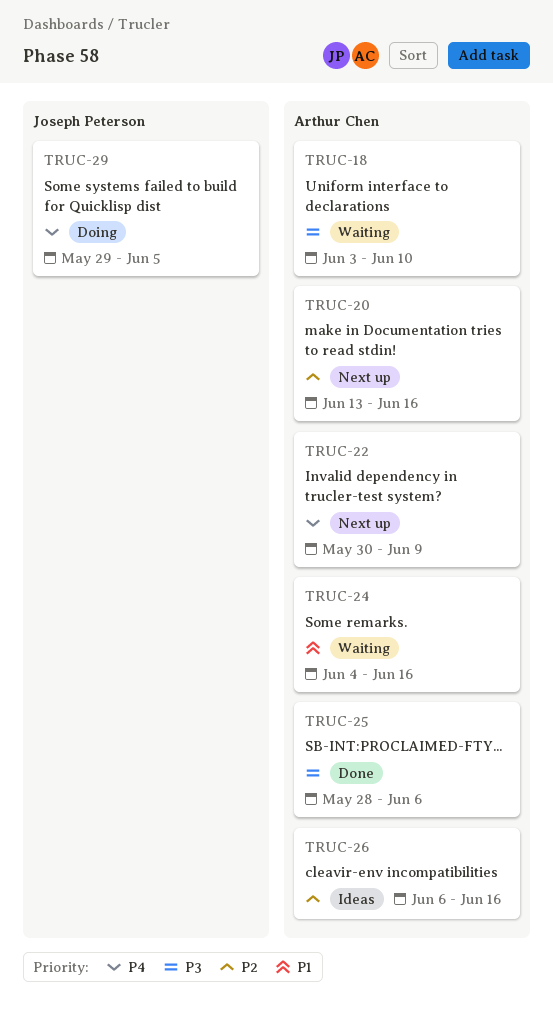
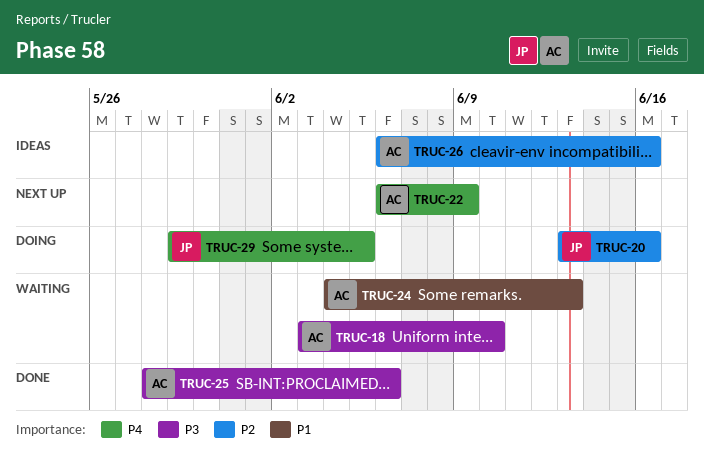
TRUC-20, status: Next up -> Doing
TRUC-20, owner: Arthur Chen -> Joseph Peterson
TRUC-22, start: May 30 -> Jun 6
TRUC-24, due: Jun 16 -> Jun 13

